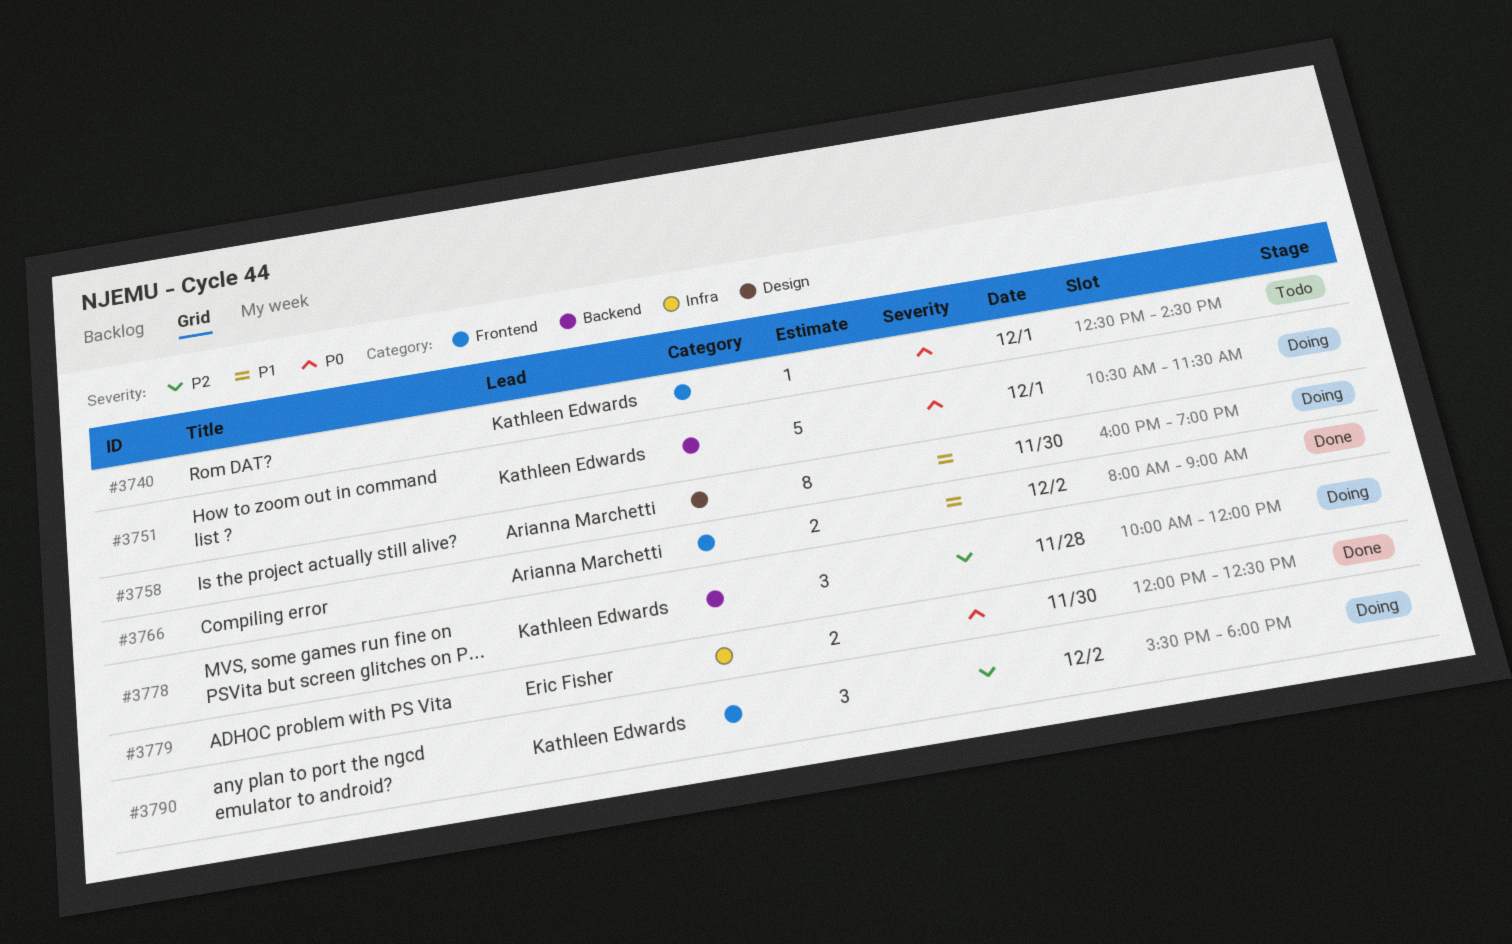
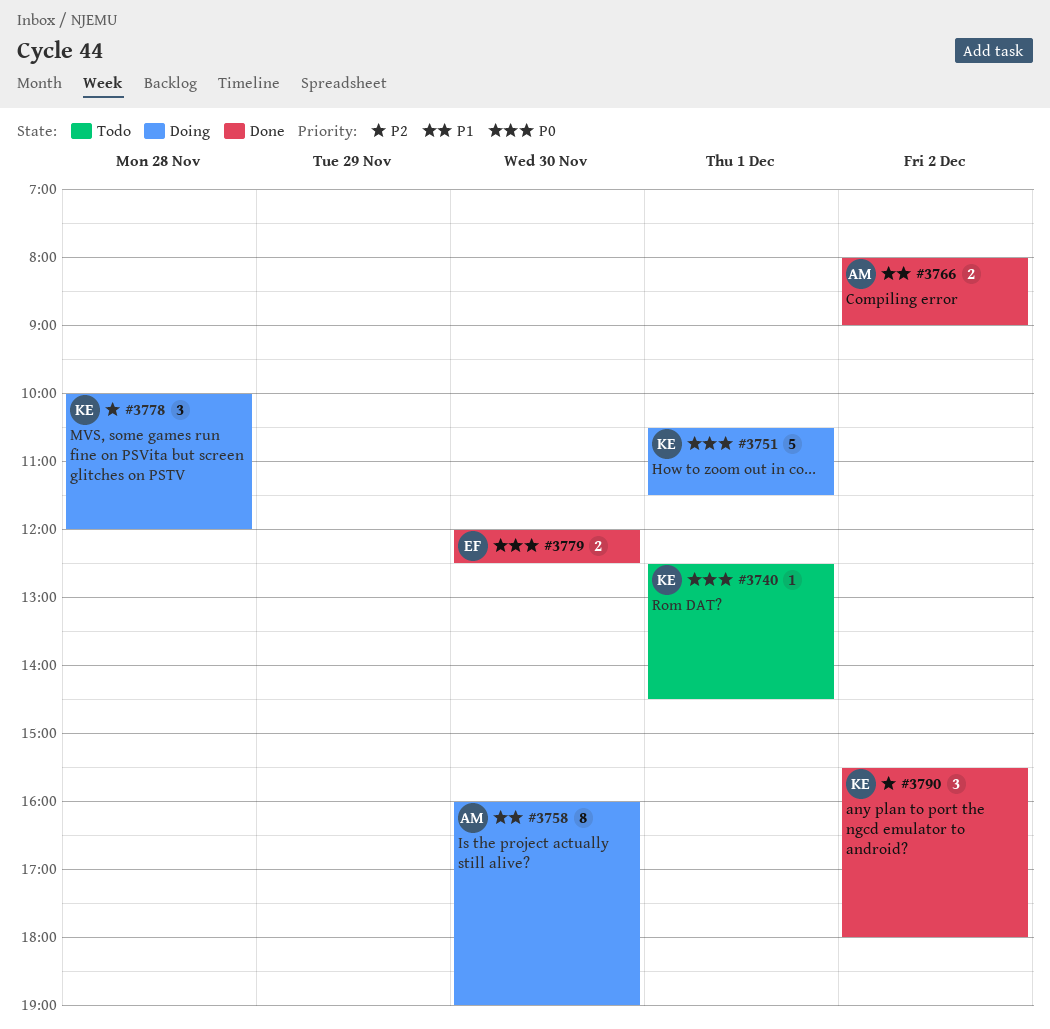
#3790, status: Doing -> Done

